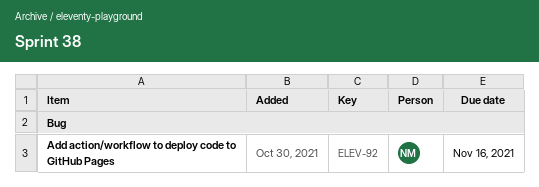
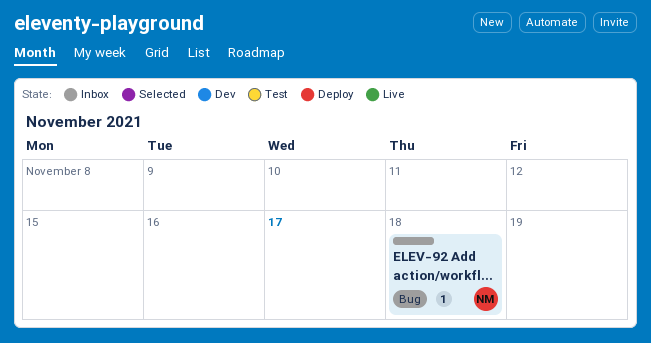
ELEV-92, due: Nov 16 -> Nov 18

